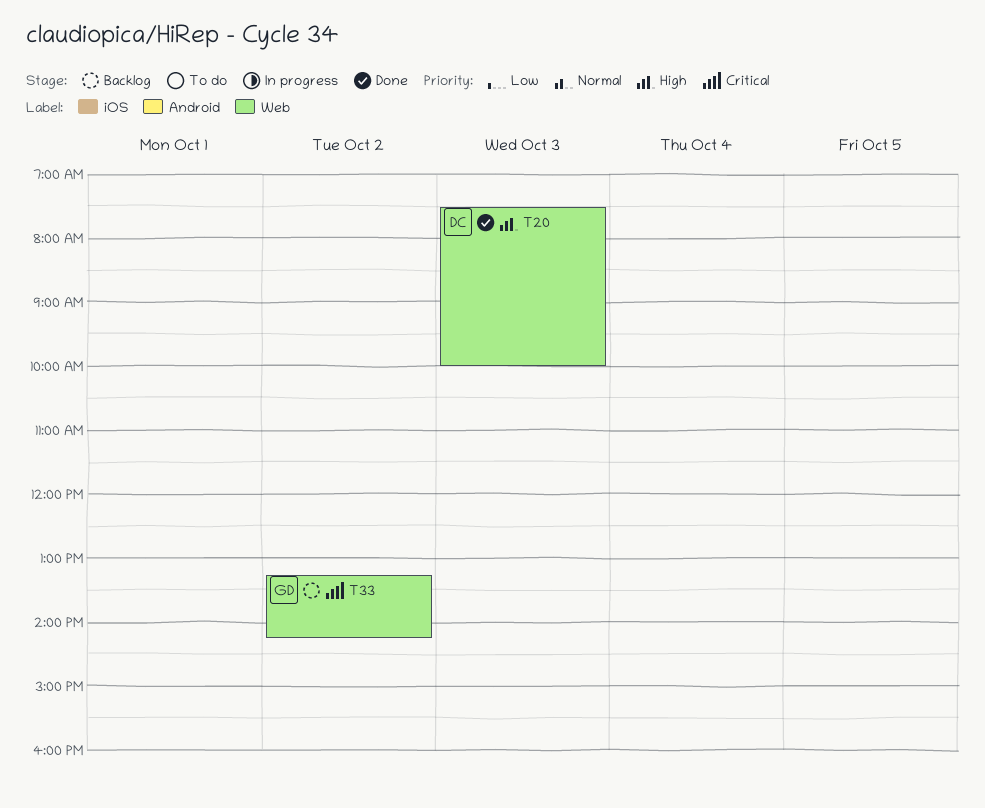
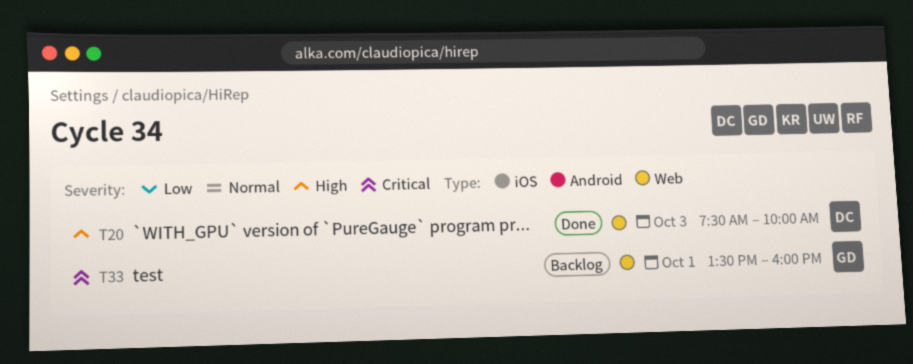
T33, day: Oct 2 -> Oct 1
T33, begins: 13:15 -> 13:30
T33, ends: 14:15 -> 16:00

